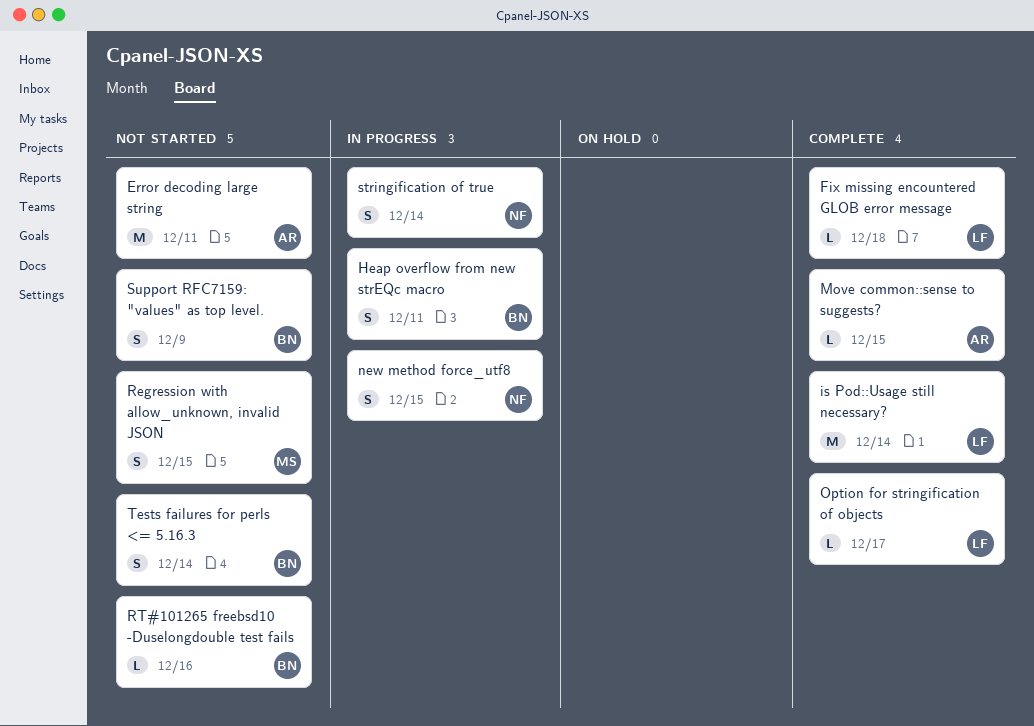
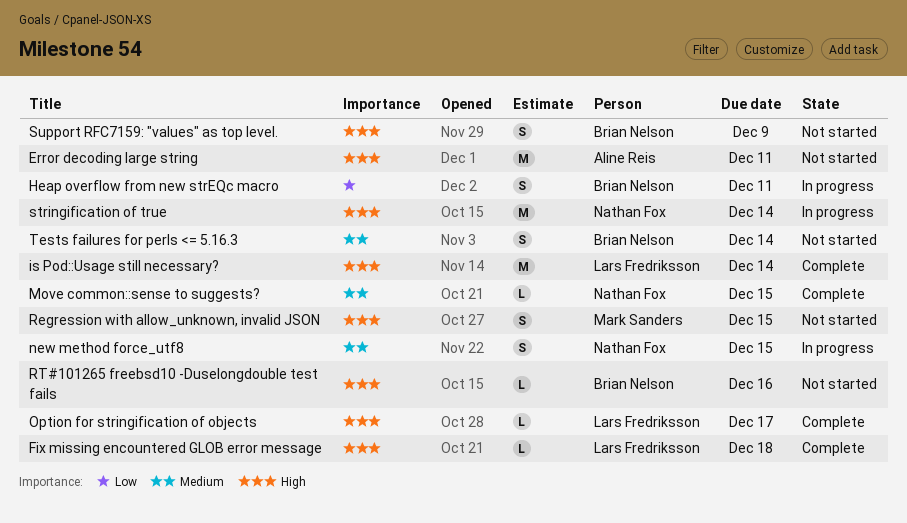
Move common::sense to suggests?, owner: Aline Reis -> Nathan Fox
stringification of true, estimate: S -> M

